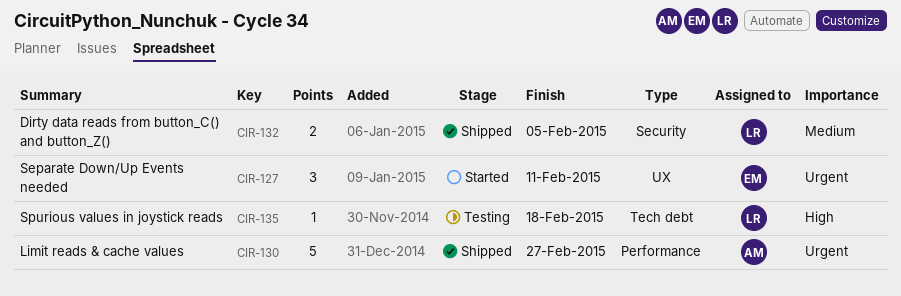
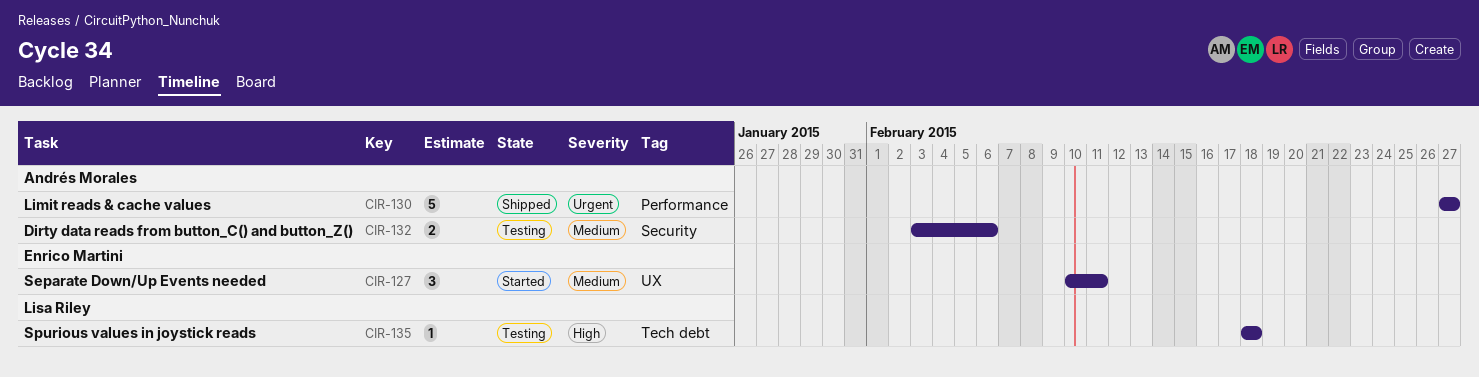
CIR-127, priority: Urgent -> Medium
CIR-132, status: Shipped -> Testing
CIR-132, owner: Lisa Riley -> Andrés Morales
CIR-132, due: Feb 5 -> Feb 6

